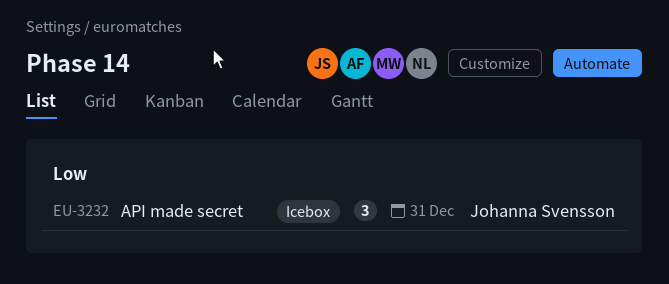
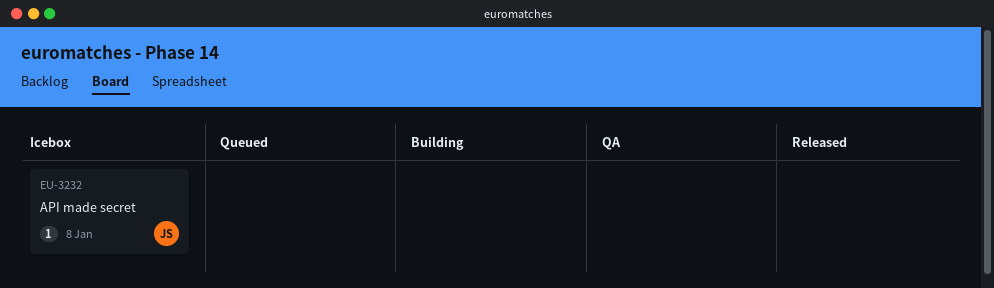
EU-3232, estimate: 3 -> 1
EU-3232, due: Dec 31 -> Jan 8

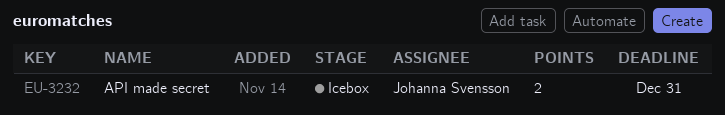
EU-3232, estimate: 1 -> 2
EU-3232, due: Jan 8 -> Dec 31

